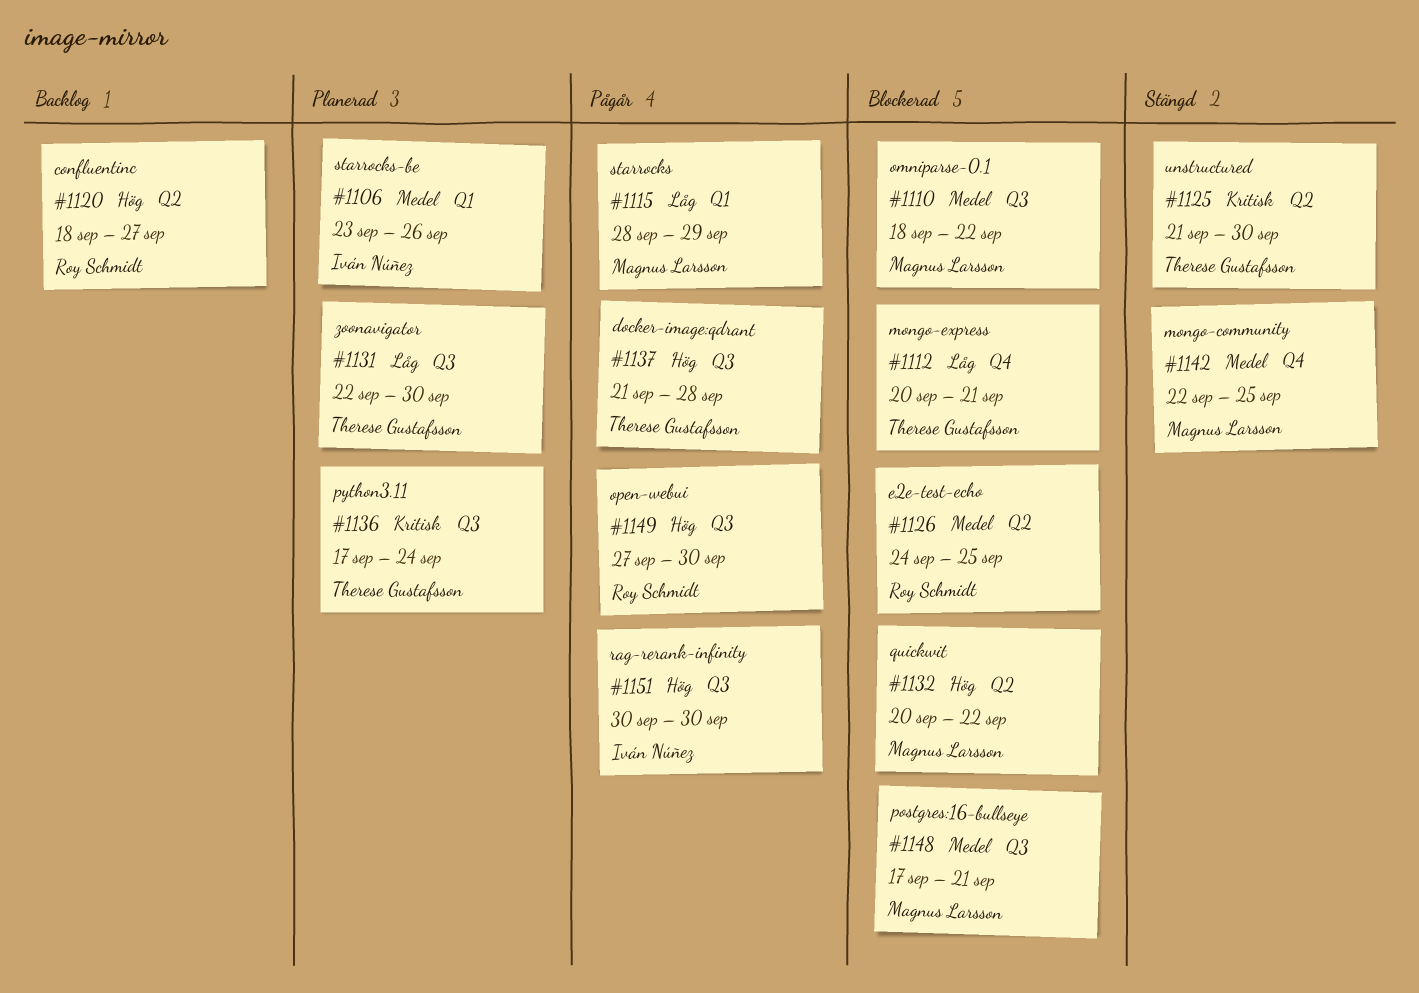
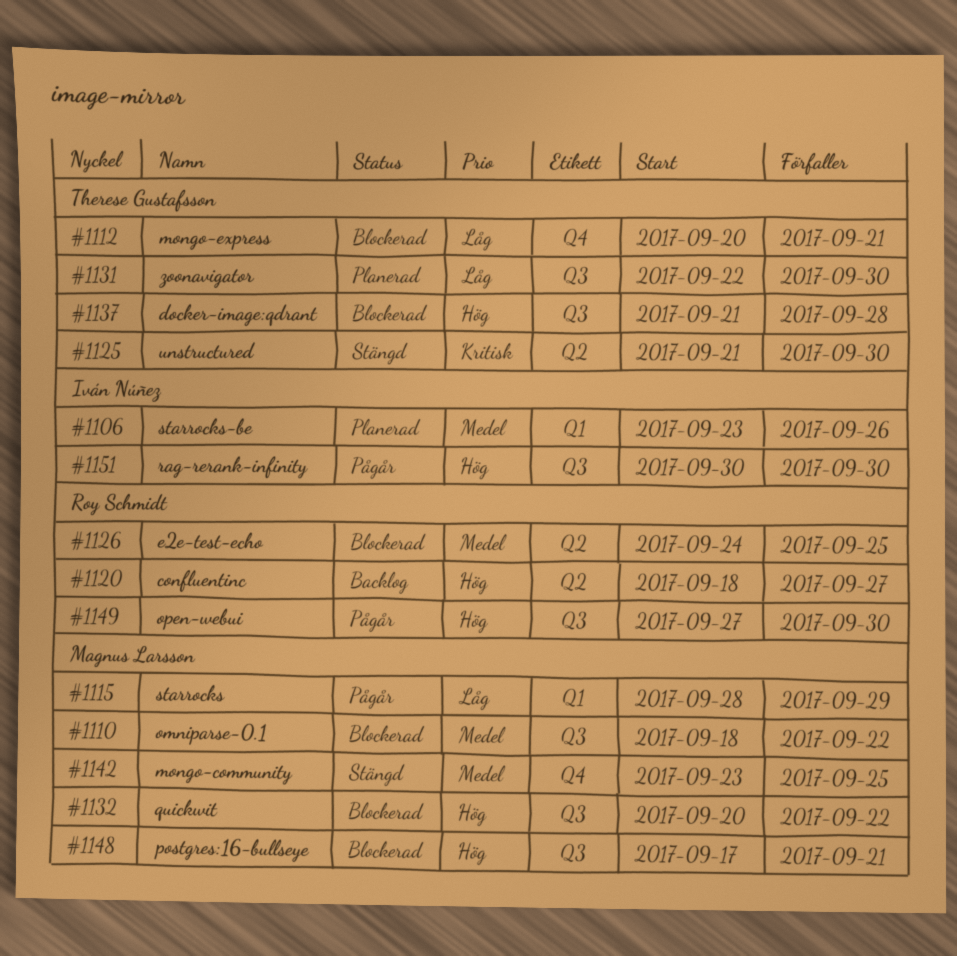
#1132, label: Q2 -> Q3
#1136: present -> none
#1137, status: Pågår -> Blockerad
#1142, start: Sep 22 -> Sep 23
#1148, priority: Medel -> Hög

